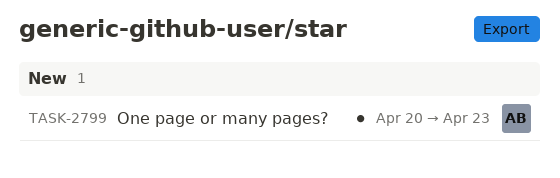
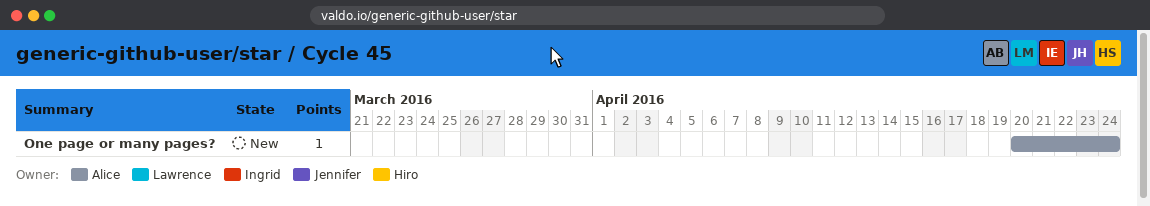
One page or many pages?, due: Apr 23 -> Apr 24

